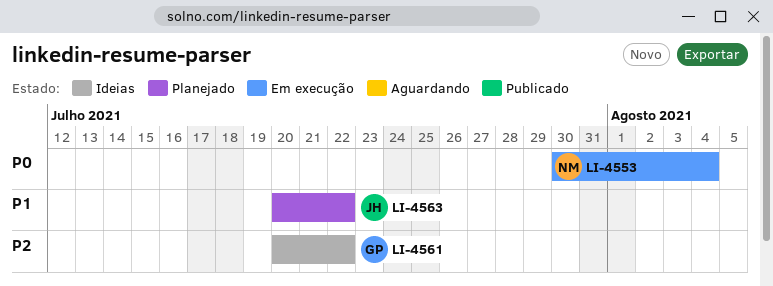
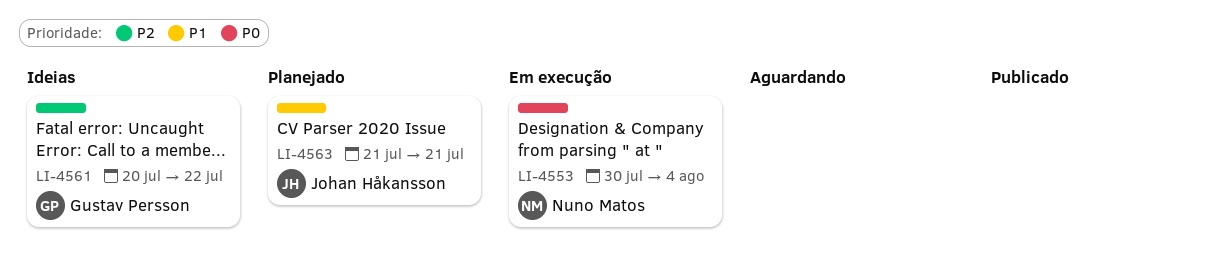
LI-4563, start: Jul 20 -> Jul 21
LI-4563, due: Jul 22 -> Jul 21

